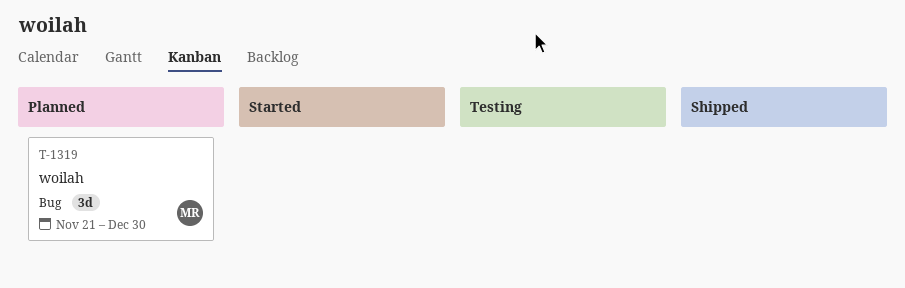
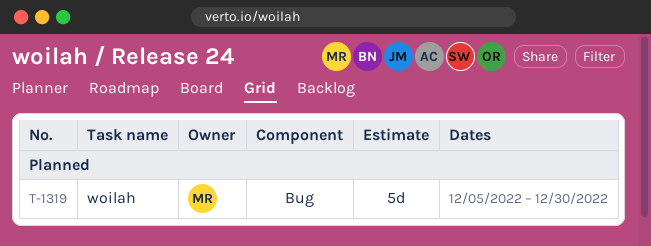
T-1319, estimate: 3d -> 5d
T-1319, start: Nov 21 -> Dec 5

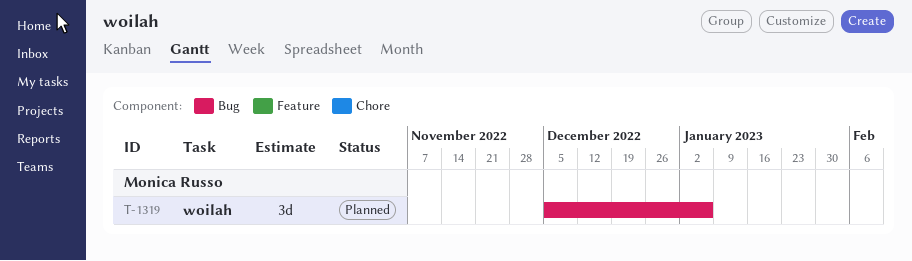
T-1319, estimate: 5d -> 3d
T-1319, due: Dec 30 -> Jan 6

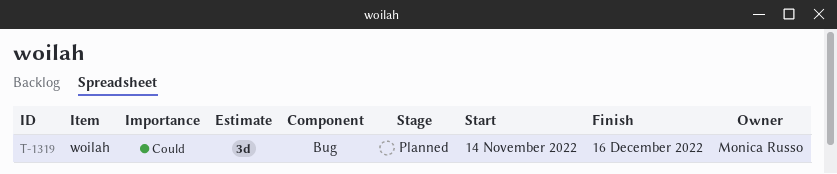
T-1319, start: Dec 5 -> Nov 14
T-1319, due: Jan 6 -> Dec 16

